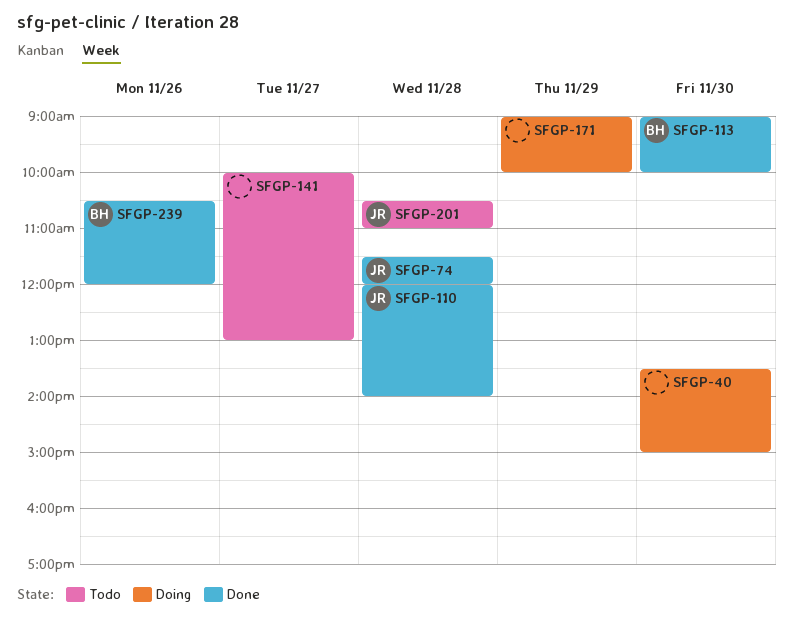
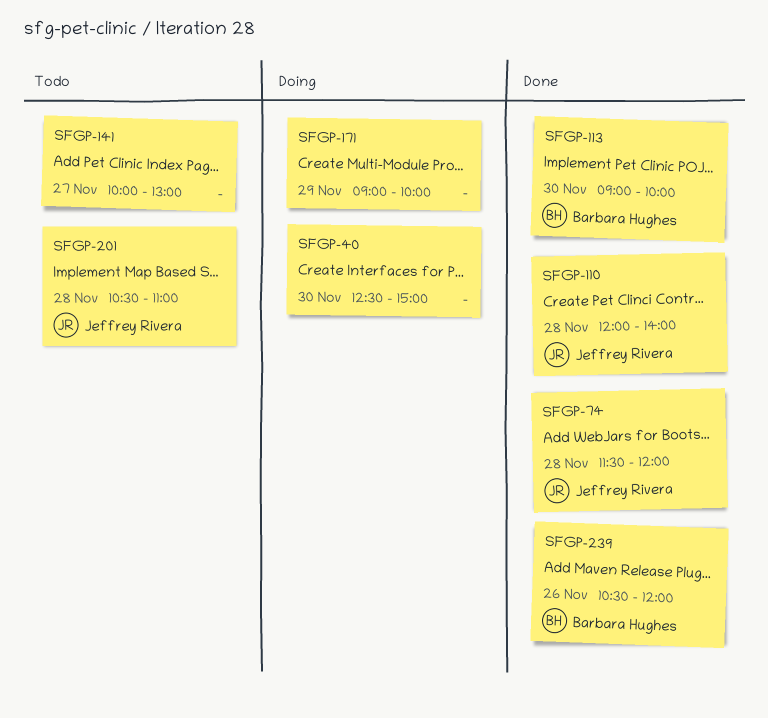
SFGP-40, begins: 13:30 -> 12:30

